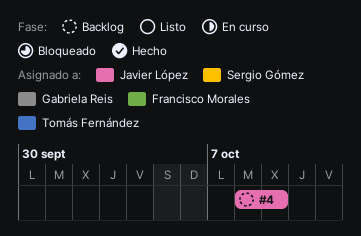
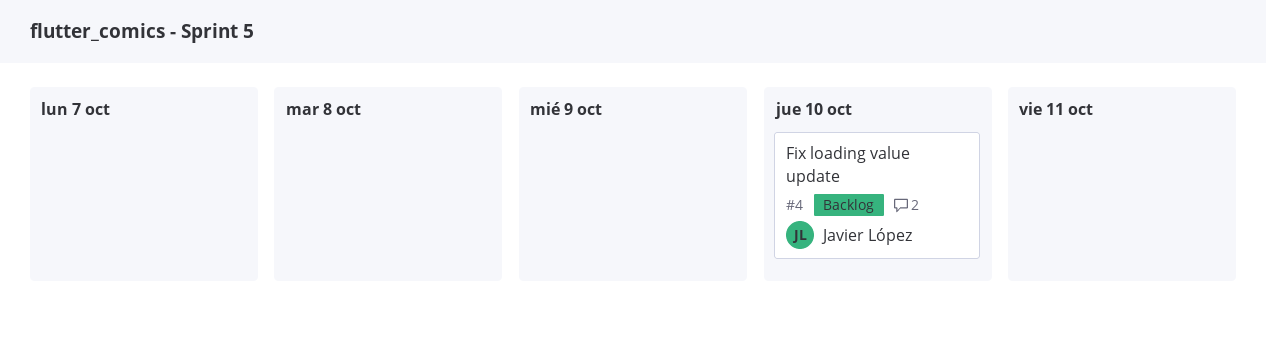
#4, due: Oct 9 -> Oct 10

